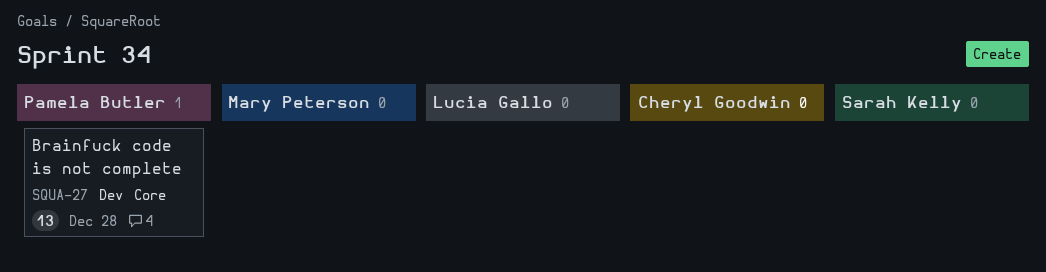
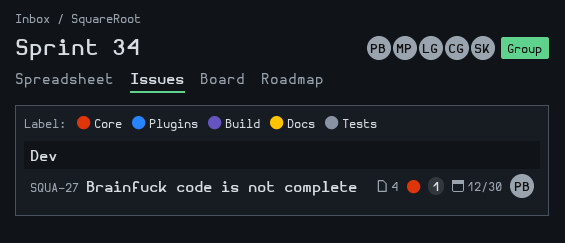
SQUA-27, estimate: 13 -> 1
SQUA-27, due: Dec 28 -> Dec 30

